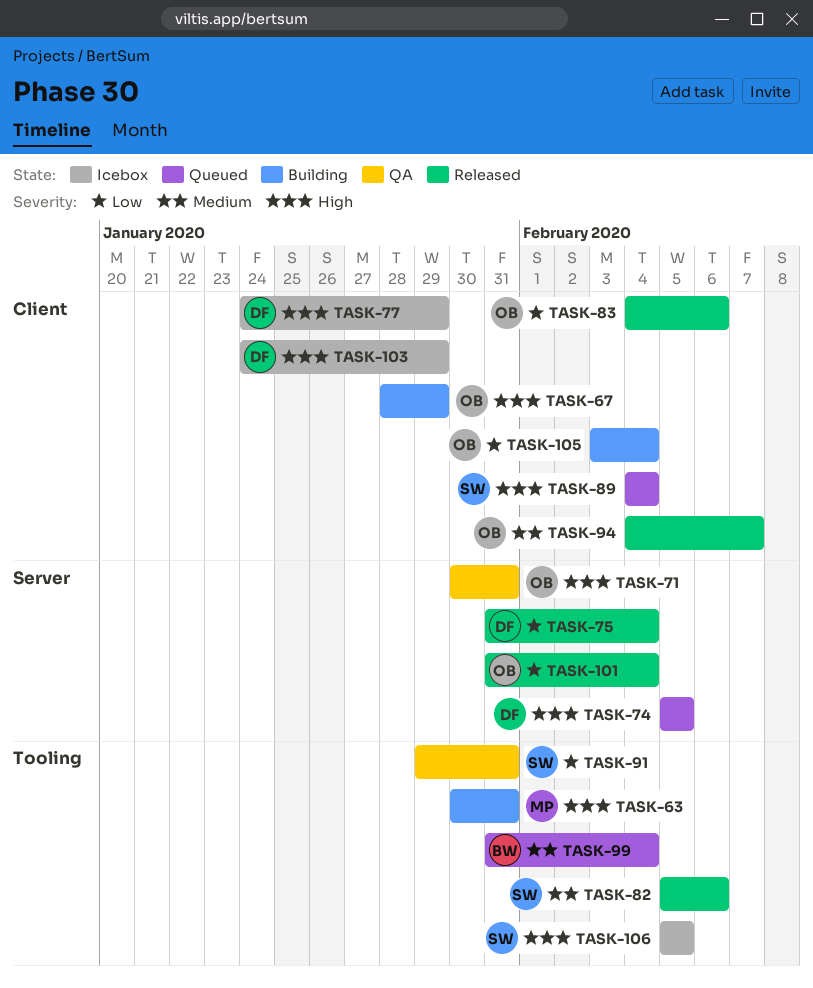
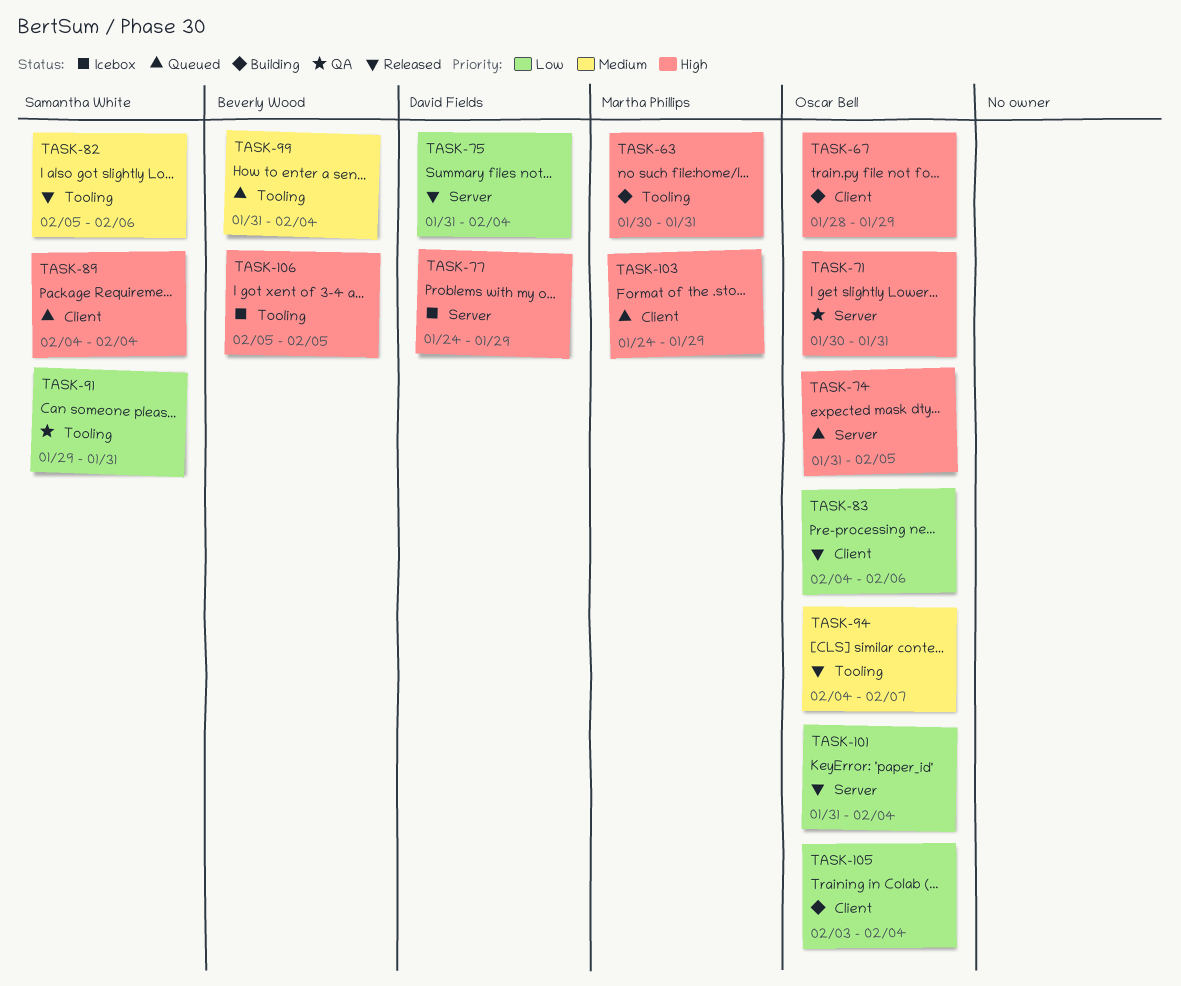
TASK-74, owner: David Fields -> Oscar Bell
TASK-74, start: Feb 5 -> Jan 31
TASK-77, label: Client -> Server
TASK-94, label: Client -> Tooling
TASK-103, status: Icebox -> Queued
TASK-103, owner: David Fields -> Martha Phillips
TASK-106, owner: Samantha White -> Beverly Wood

